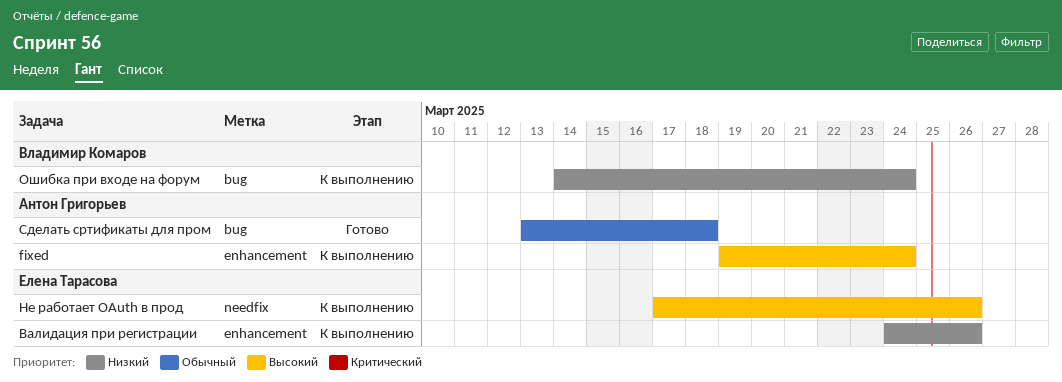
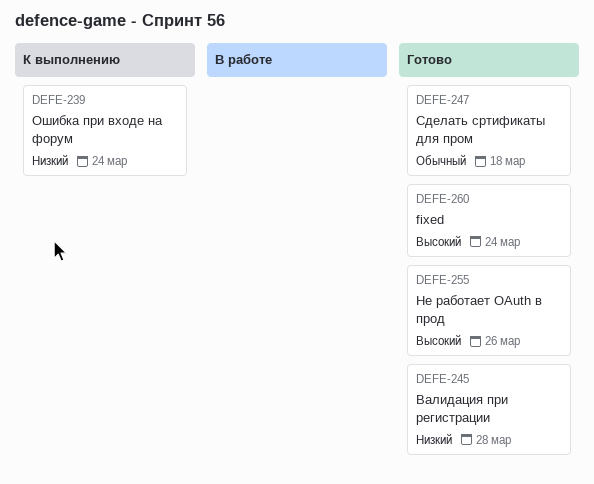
fixed, status: К выполнению -> Готово
Валидация при регистрации, status: К выполнению -> Готово
Валидация при регистрации, due: Mar 26 -> Mar 28
Не работает OAuth в прод, status: К выполнению -> Готово

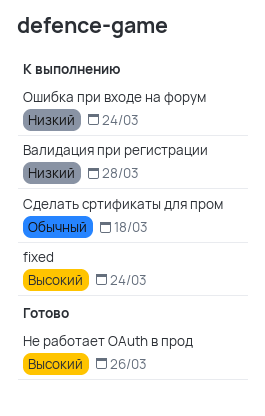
fixed, status: Готово -> К выполнению
Валидация при регистрации, status: Готово -> К выполнению
Сделать сртификаты для пром, status: Готово -> К выполнению

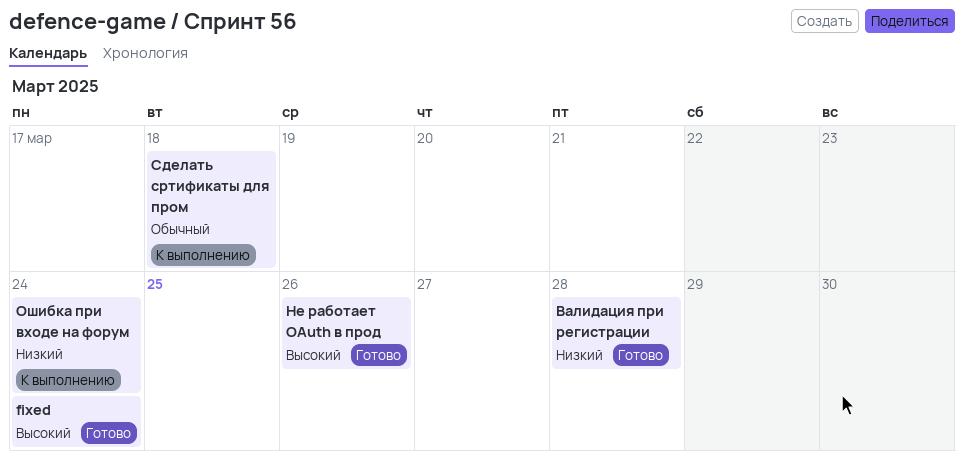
fixed, status: К выполнению -> Готово
Валидация при регистрации, status: К выполнению -> Готово

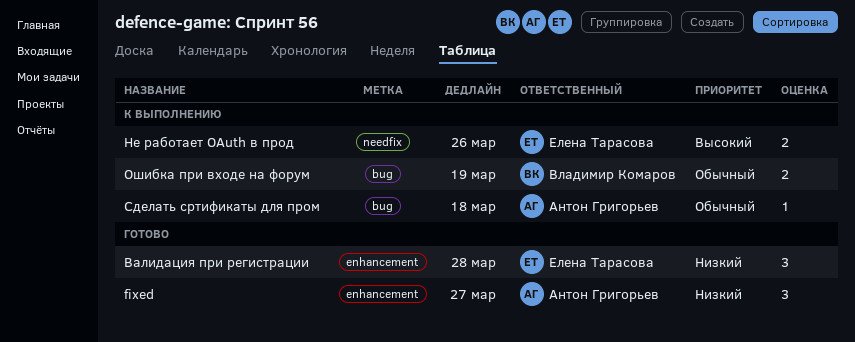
fixed, priority: Высокий -> Низкий
fixed, due: Mar 24 -> Mar 27
Не работает OAuth в прод, status: Готово -> К выполнению
Ошибка при входе на форум, priority: Низкий -> Обычный
Ошибка при входе на форум, due: Mar 24 -> Mar 19

